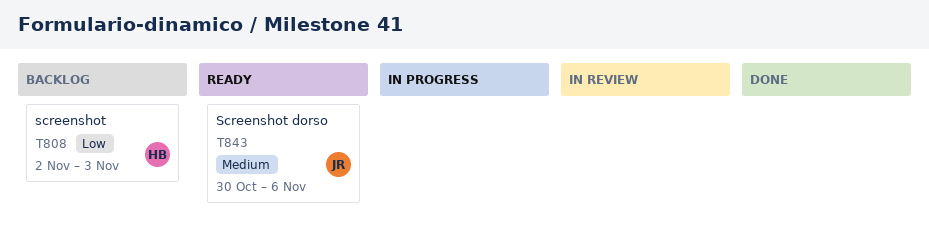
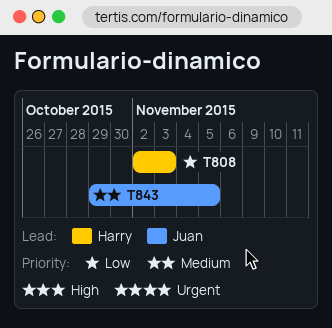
T843, start: Oct 30 -> Oct 29
T843, due: Nov 6 -> Nov 5

